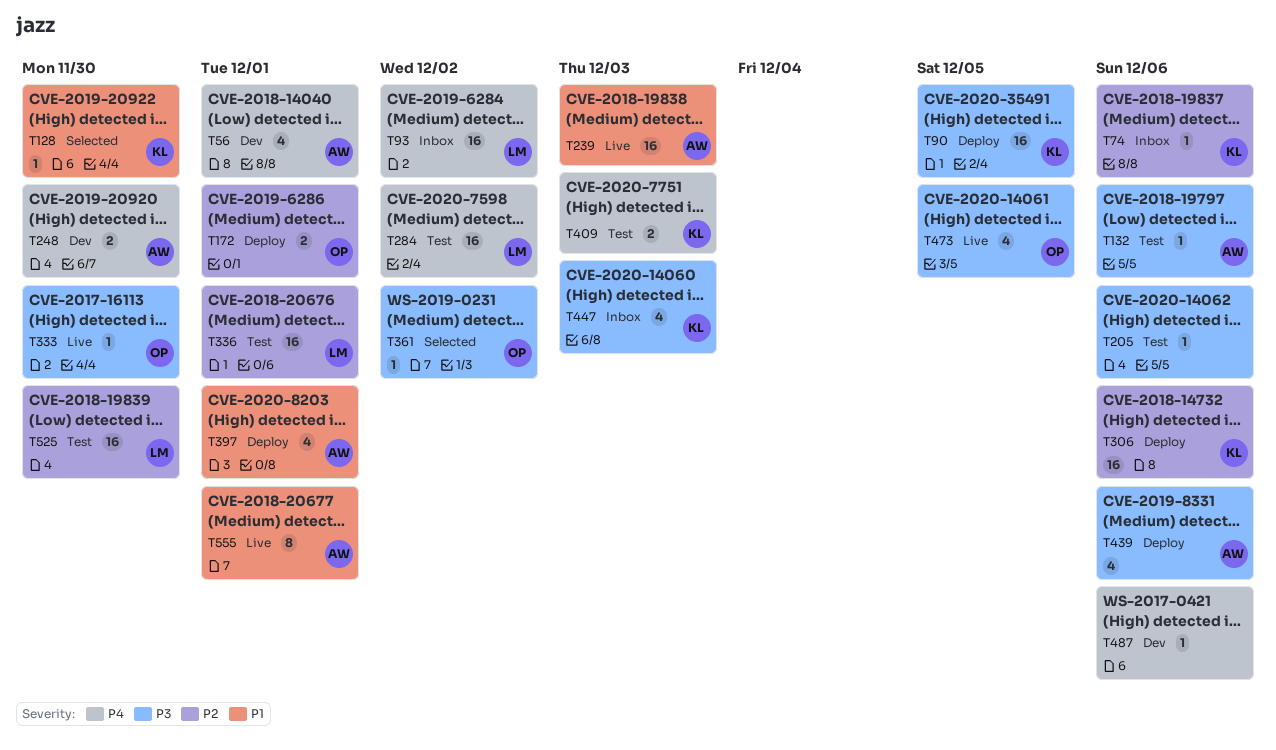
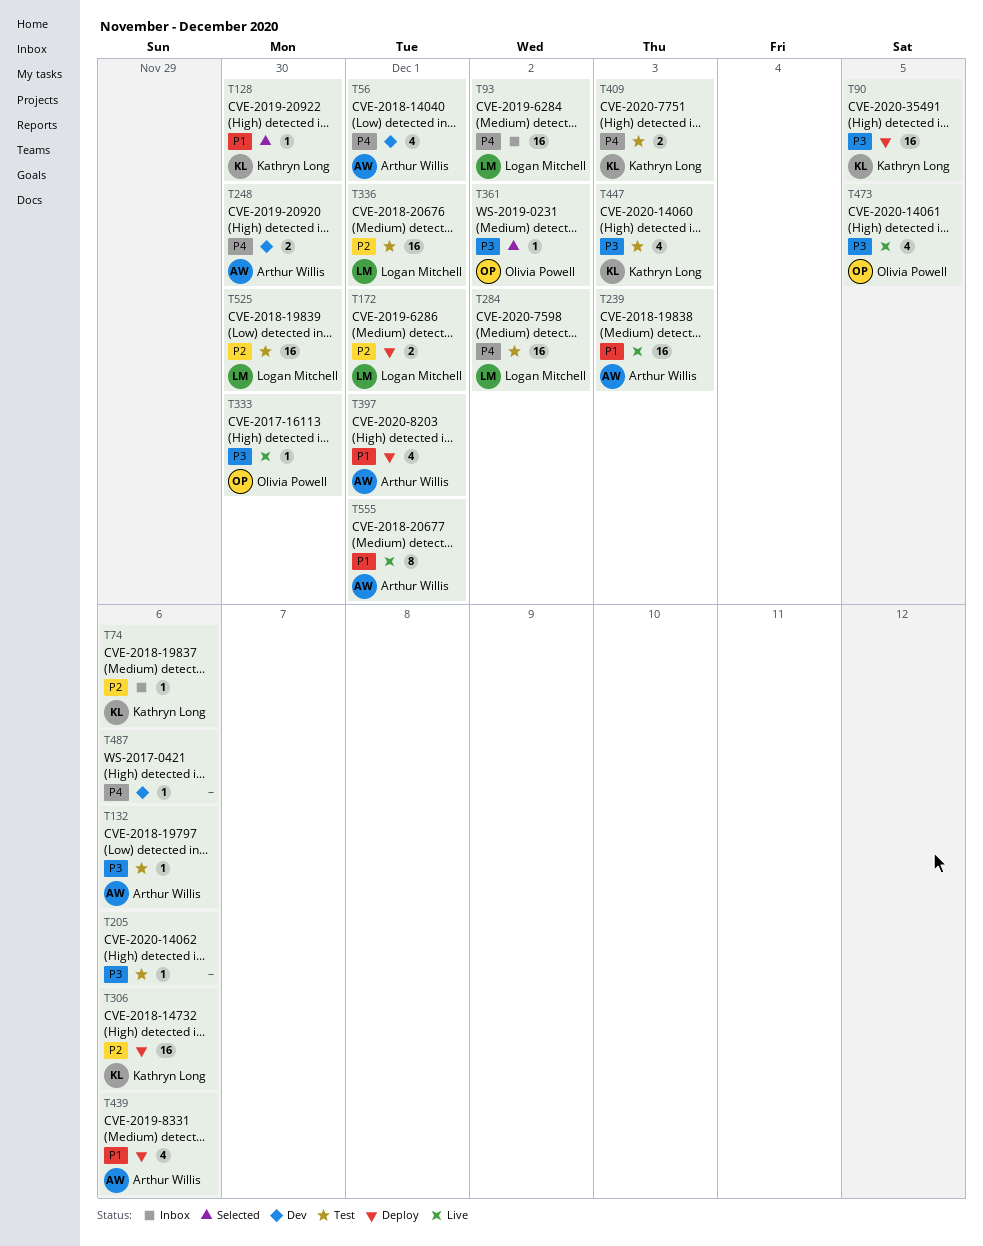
T172, owner: Olivia Powell -> Logan Mitchell
T439, priority: P3 -> P1
T447, status: Inbox -> Test

